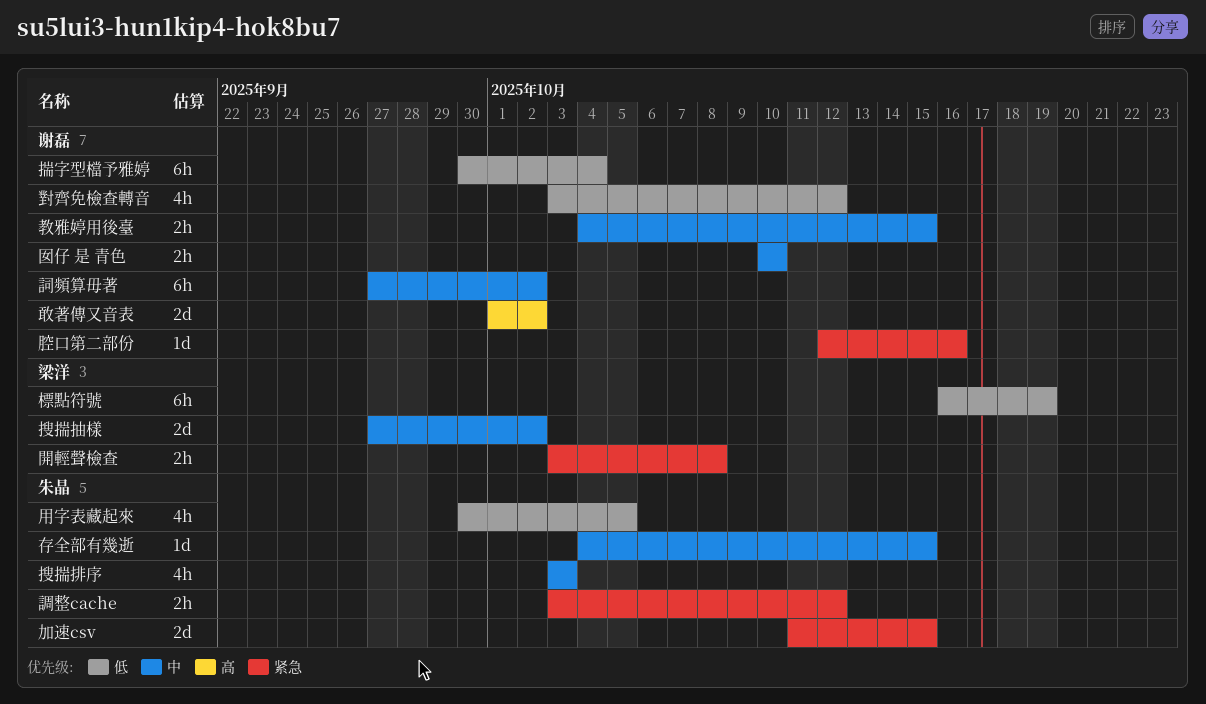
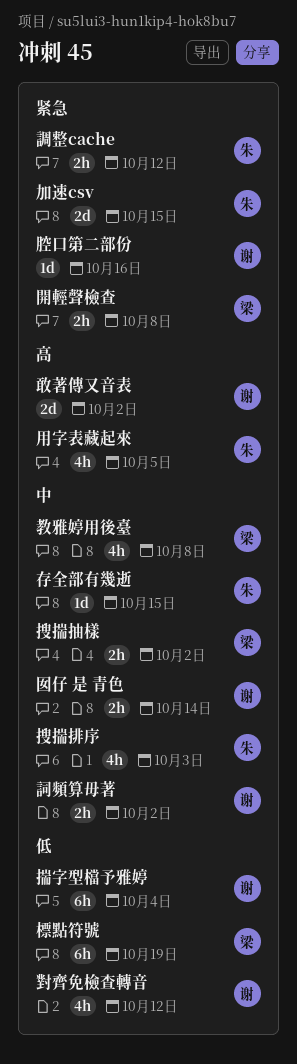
囡仔 是 青色, due: Oct 10 -> Oct 14
搜揣抽樣, estimate: 2d -> 2h
教雅婷用後臺, owner: 谢磊 -> 梁洋
教雅婷用後臺, estimate: 2h -> 4h
教雅婷用後臺, due: Oct 15 -> Oct 8
用字表藏起來, priority: 低 -> 高
詞頻算毋著, estimate: 6h -> 2h

